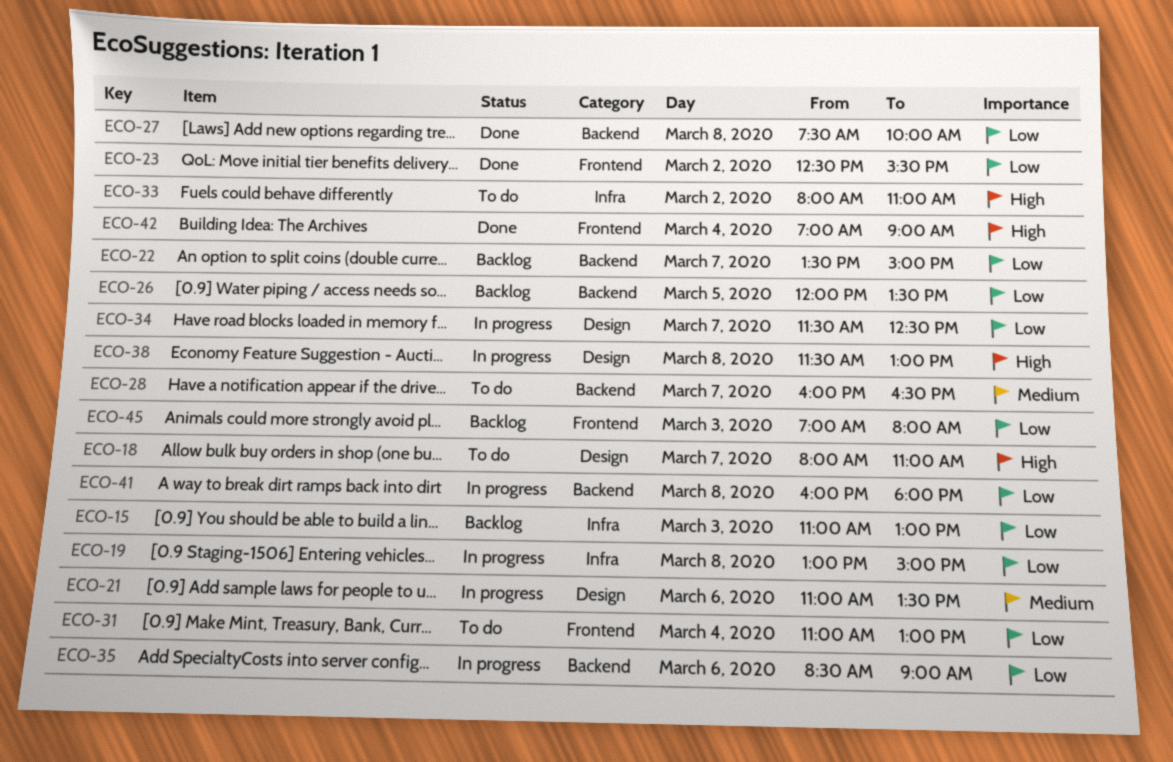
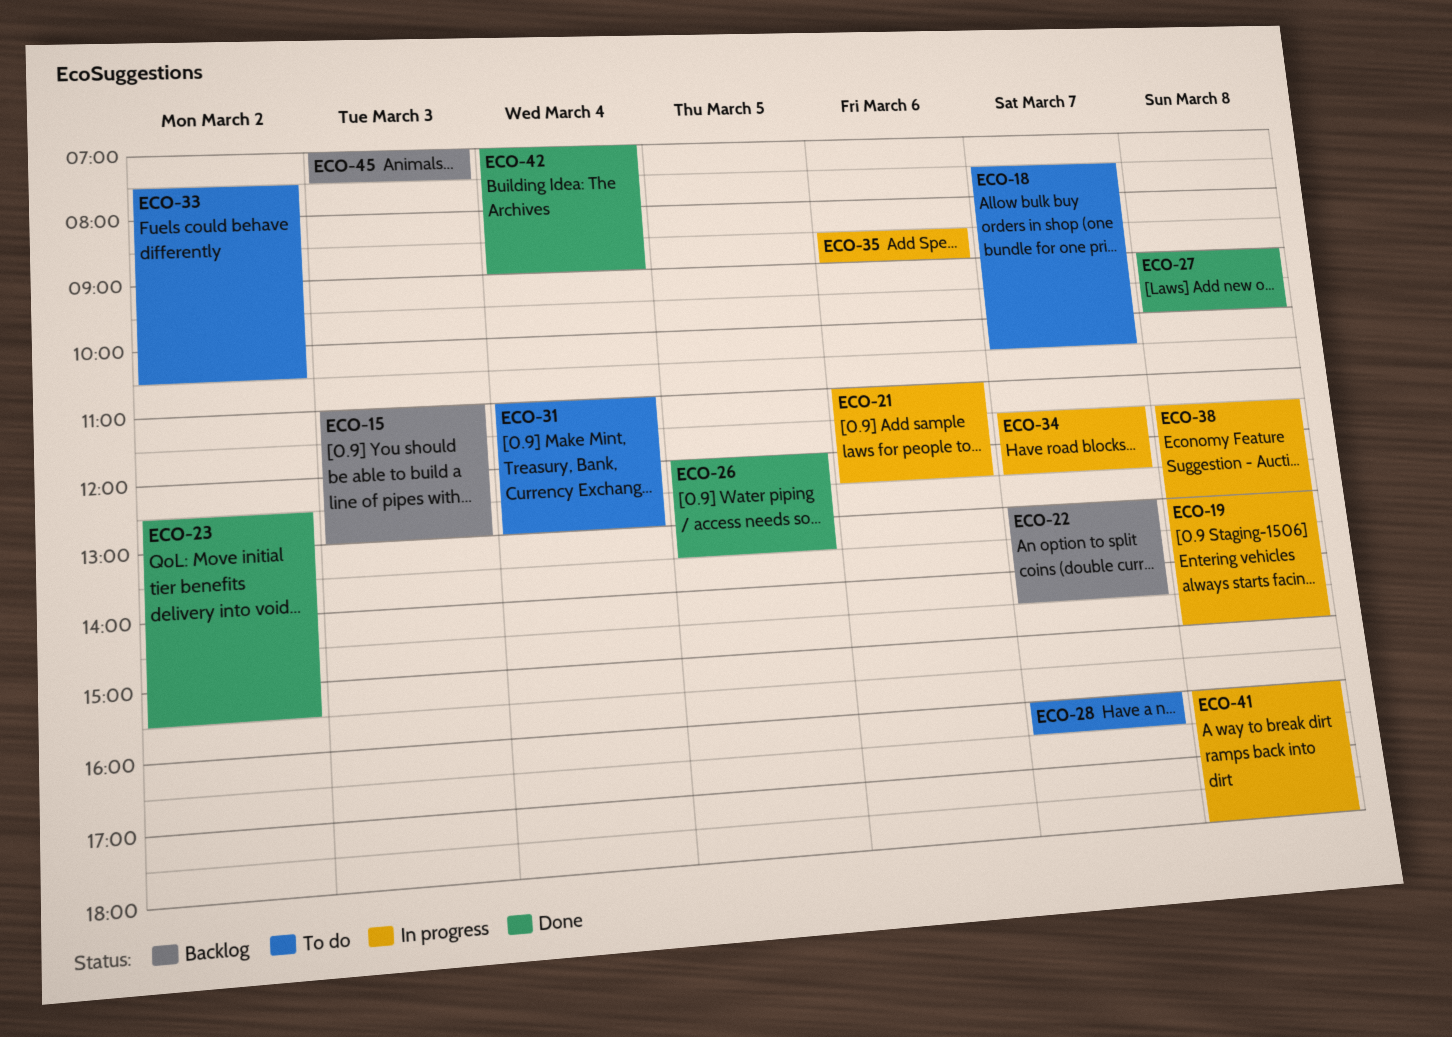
ECO-18, begins: 08:00 -> 07:30
ECO-18, ends: 11:00 -> 10:30
ECO-21, ends: 13:30 -> 12:30
ECO-22, begins: 13:30 -> 13:00
ECO-22, ends: 15:00 -> 14:30
ECO-26, status: Backlog -> Done
ECO-27, begins: 07:30 -> 09:00
ECO-33, begins: 08:00 -> 07:30
ECO-33, ends: 11:00 -> 10:30
ECO-45, ends: 08:00 -> 07:30

